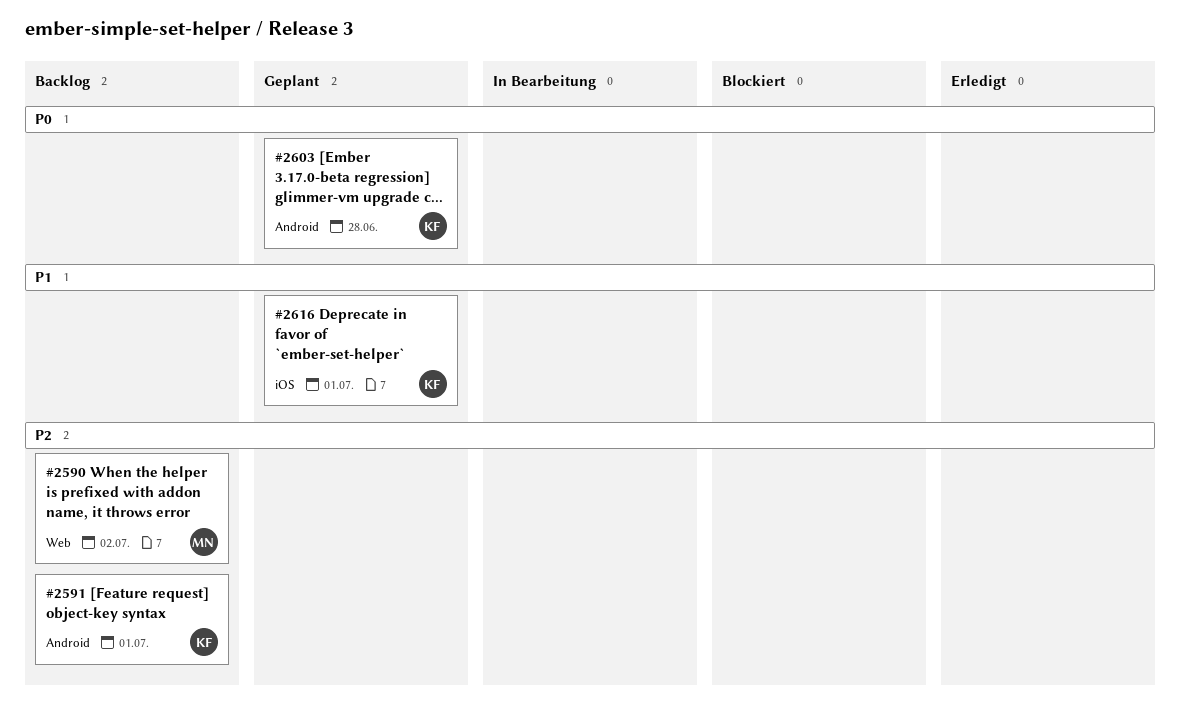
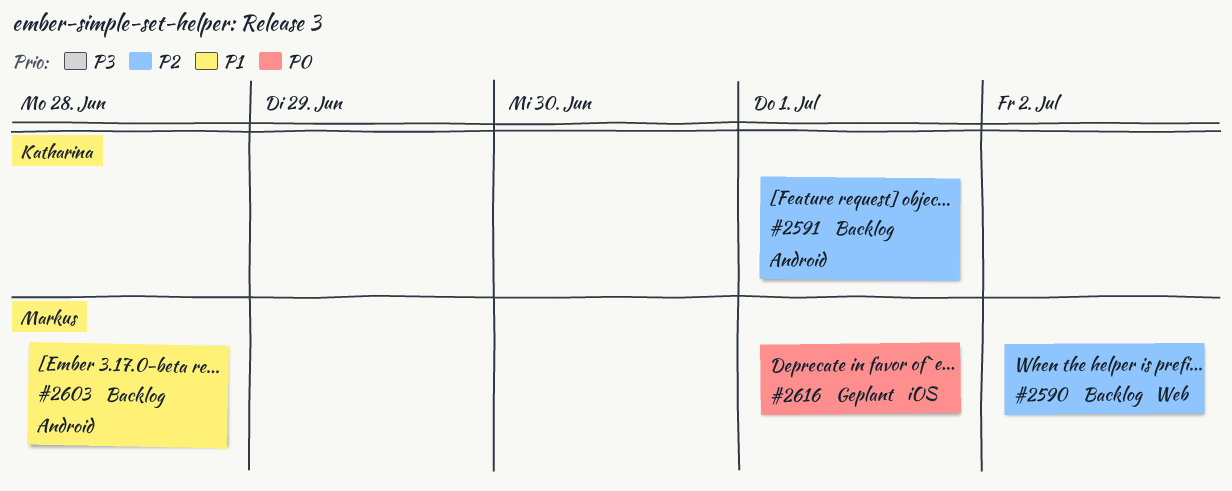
#2603, status: Geplant -> Backlog
#2603, owner: Katharina -> Markus
#2603, priority: P0 -> P1
#2616, owner: Katharina -> Markus
#2616, priority: P1 -> P0

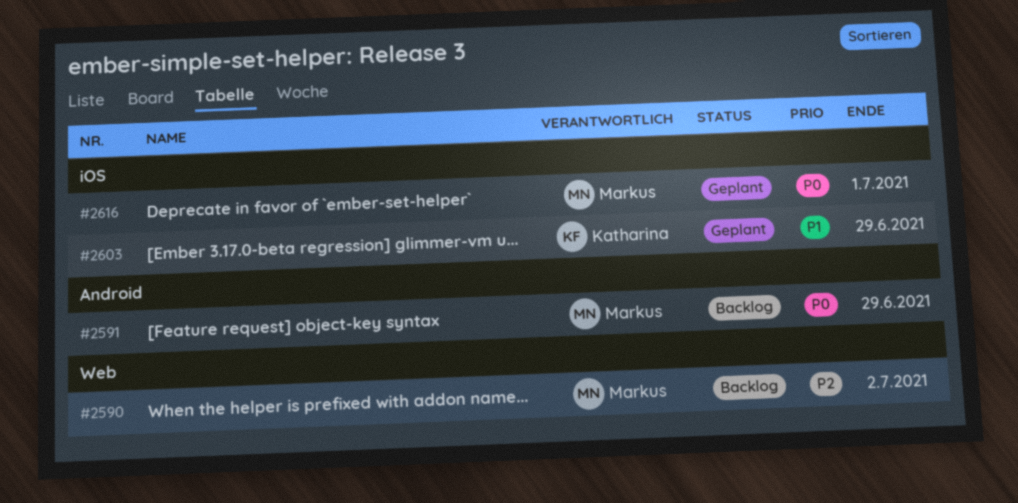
#2591, owner: Katharina -> Markus
#2591, priority: P2 -> P0
#2591, due: Jul 1 -> Jun 29
#2603, status: Backlog -> Geplant
#2603, owner: Markus -> Katharina
#2603, label: Android -> iOS
#2603, due: Jun 28 -> Jun 29

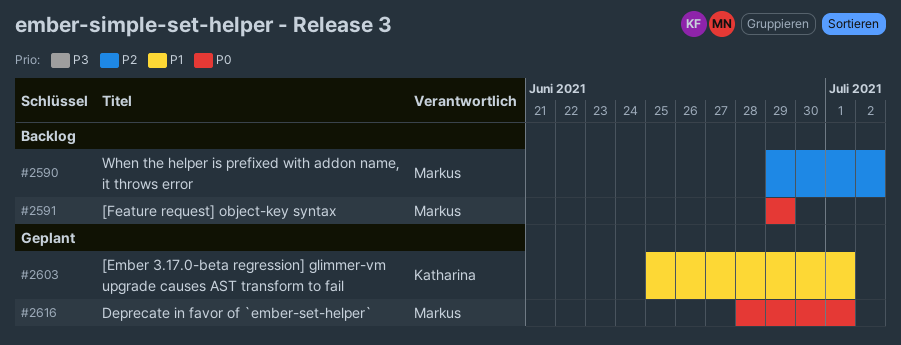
#2603, due: Jun 29 -> Jul 1

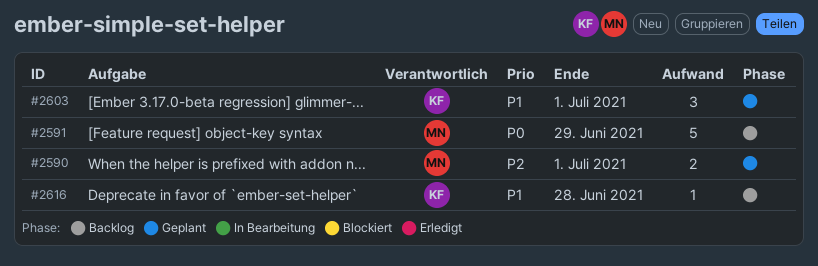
#2590, status: Backlog -> Geplant
#2590, due: Jul 2 -> Jul 1
#2616, status: Geplant -> Backlog
#2616, owner: Markus -> Katharina
#2616, priority: P0 -> P1
#2616, due: Jul 1 -> Jun 28

